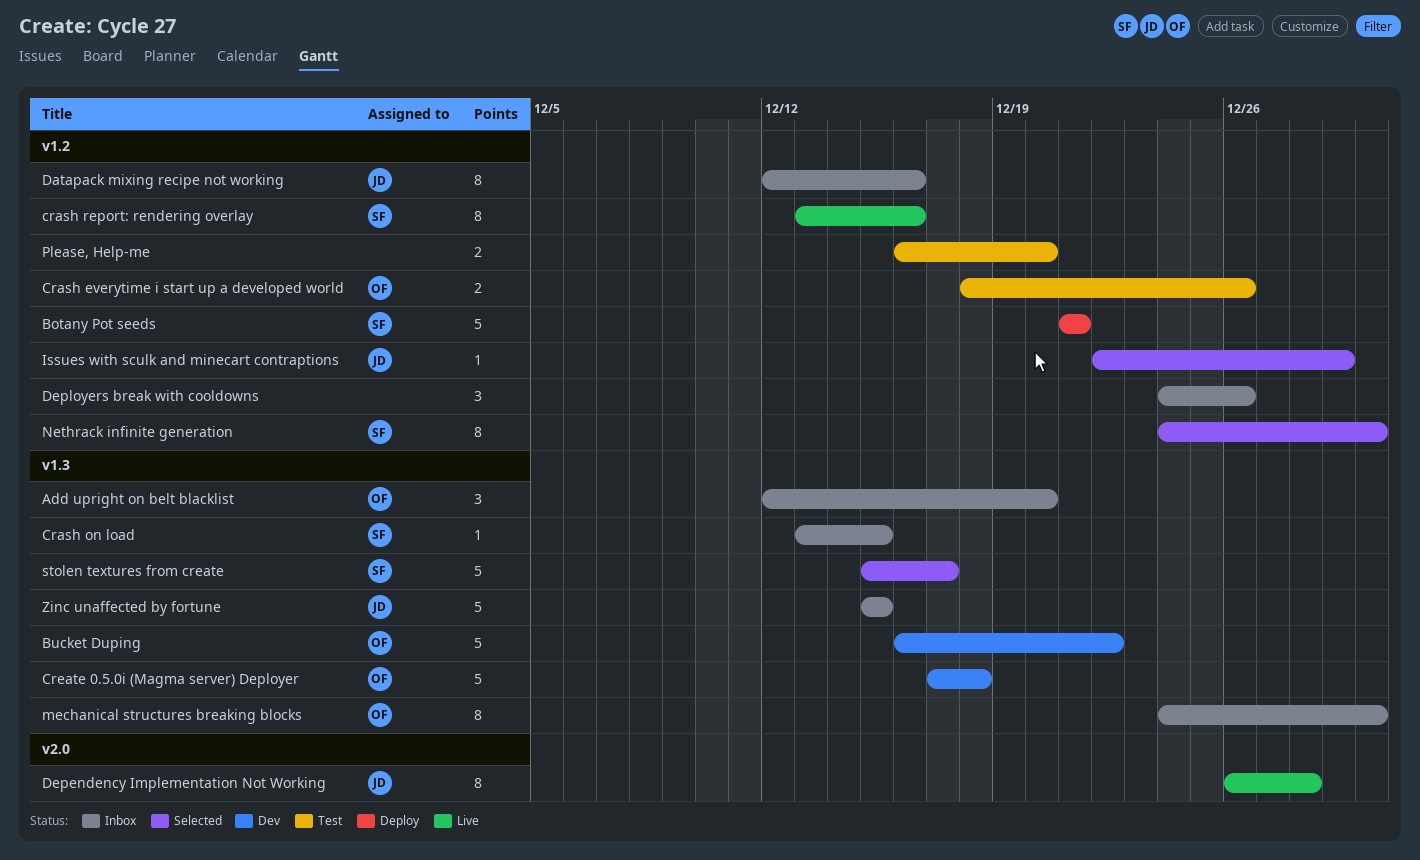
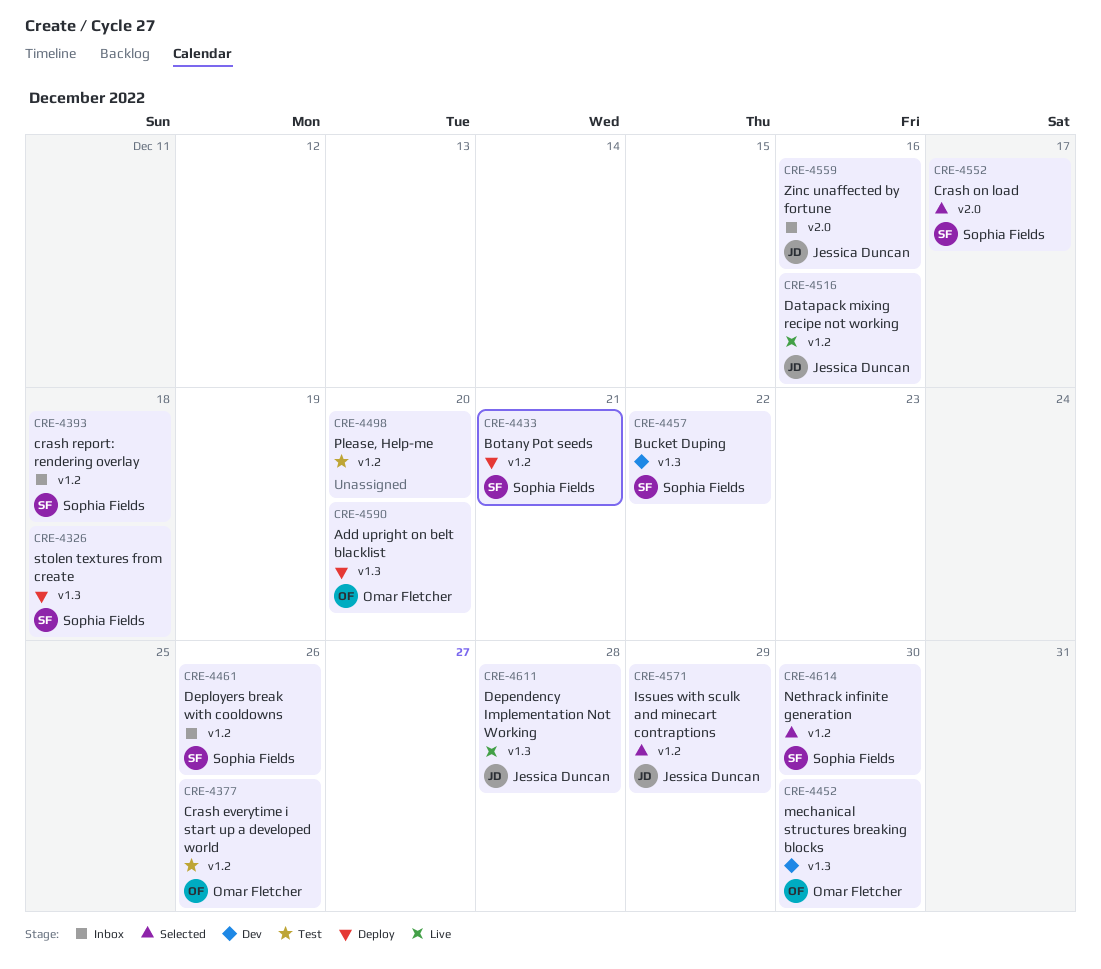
Add upright on belt blacklist, status: Inbox -> Deploy
Bucket Duping, owner: Omar Fletcher -> Sophia Fields
Crash on load, status: Inbox -> Selected
Crash on load, label: v1.3 -> v2.0
Crash on load, due: Dec 15 -> Dec 17
crash report: rendering overlay, status: Live -> Inbox
crash report: rendering overlay, due: Dec 16 -> Dec 18
Create 0.5.0i (Magma server) Deployer: present -> none
Datapack mixing recipe not working, status: Inbox -> Live
Dependency Implementation Not Working, label: v2.0 -> v1.3
Deployers break with cooldowns, owner: none -> Sophia Fields
mechanical structures breaking blocks, status: Inbox -> Dev
stolen textures from create, status: Selected -> Deploy
stolen textures from create, due: Dec 17 -> Dec 18
Zinc unaffected by fortune, label: v1.3 -> v2.0
Zinc unaffected by fortune, due: Dec 15 -> Dec 16

